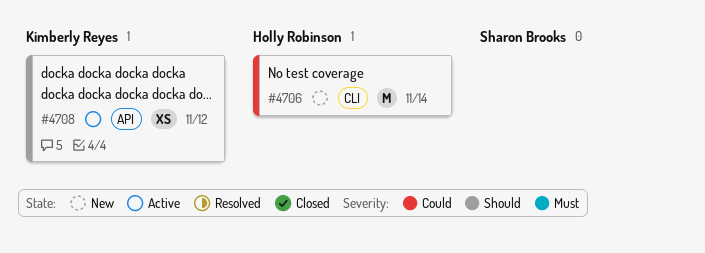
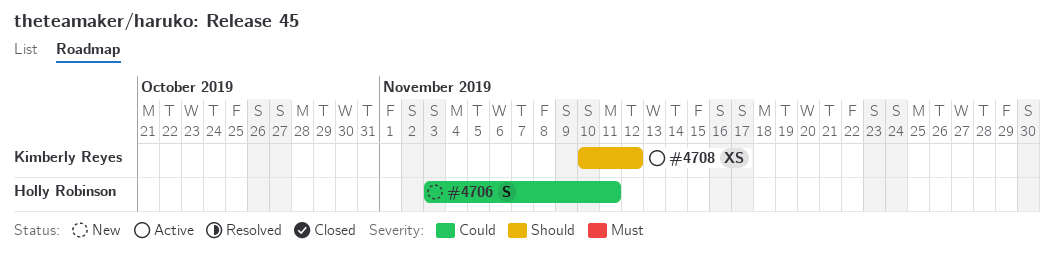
#4706, estimate: M -> S
#4706, due: Nov 14 -> Nov 11

